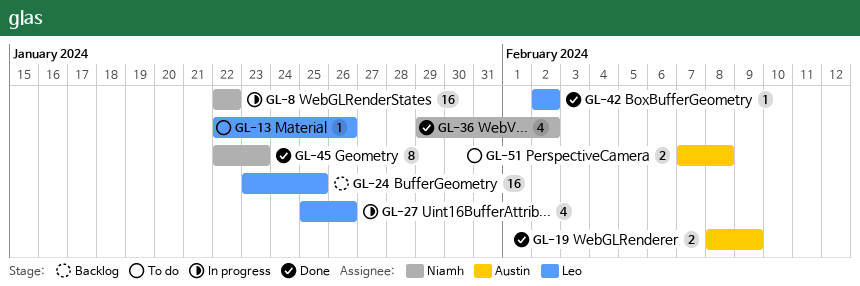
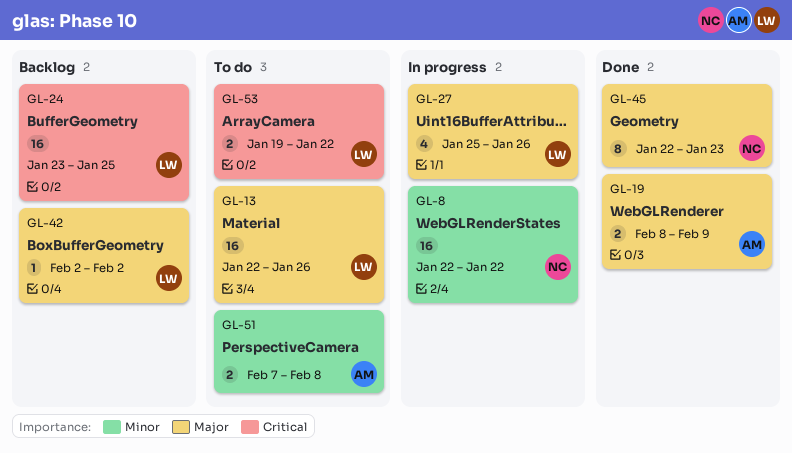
GL-13, estimate: 1 -> 16
GL-36: present -> none
GL-42, status: Done -> Backlog
GL-53: none -> present

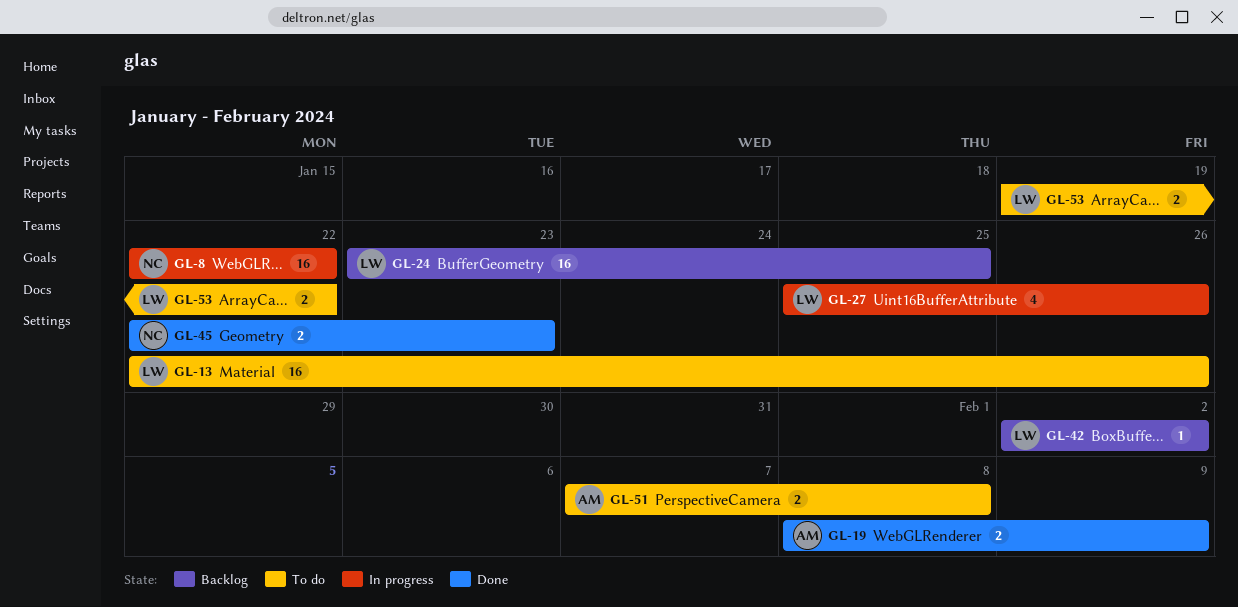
GL-45, estimate: 8 -> 2

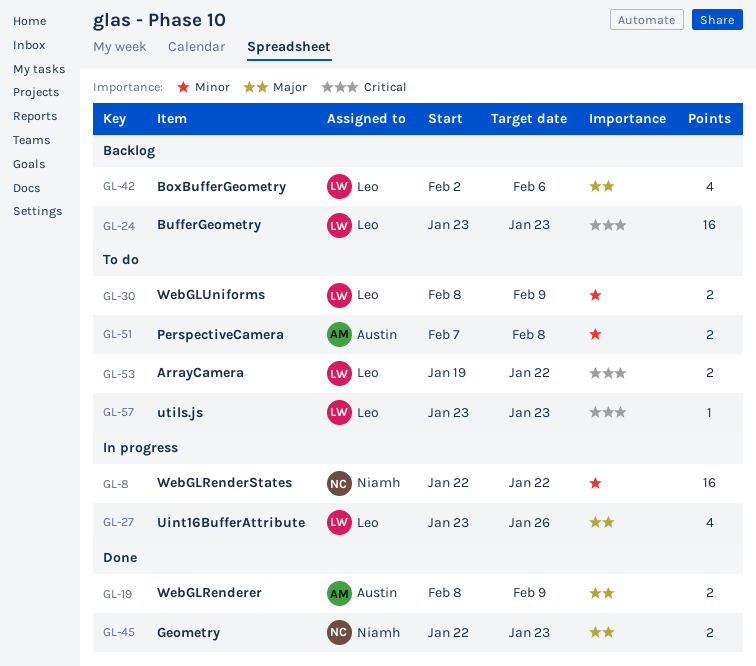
GL-13: present -> none
GL-24, due: Jan 25 -> Jan 23
GL-27, start: Jan 25 -> Jan 23
GL-30: none -> present
GL-42, estimate: 1 -> 4
GL-42, due: Feb 2 -> Feb 6
GL-57: none -> present

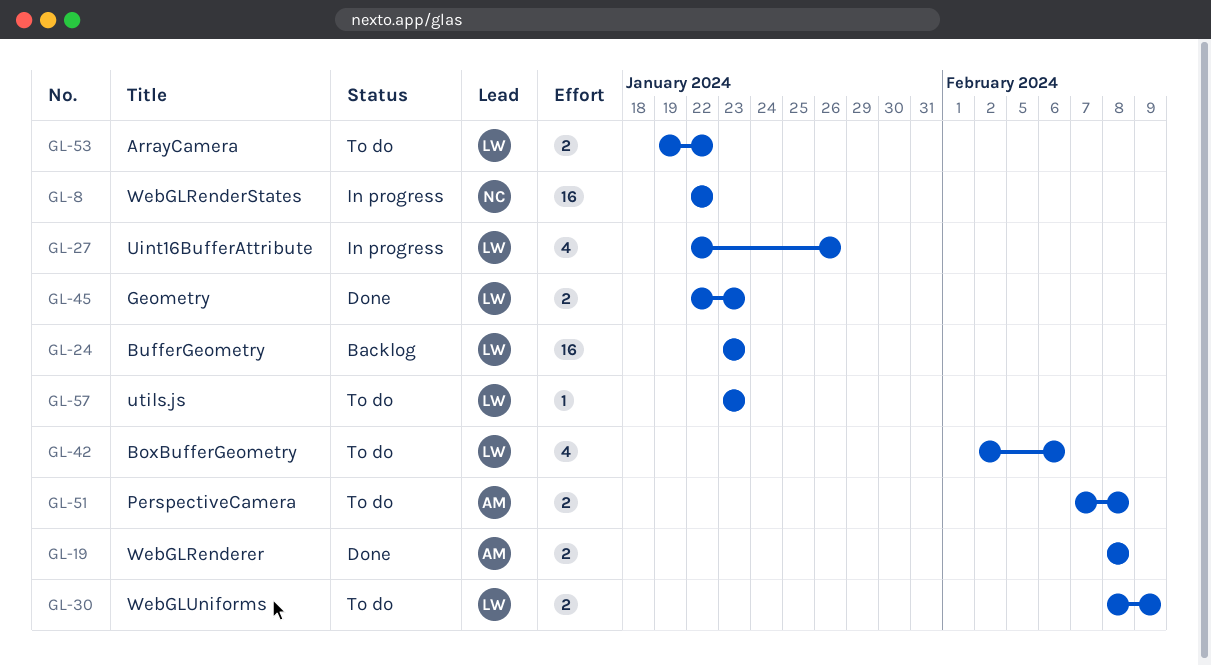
GL-19, due: Feb 9 -> Feb 8
GL-27, start: Jan 23 -> Jan 22
GL-42, status: Backlog -> To do
GL-45, owner: Niamh -> Leo

